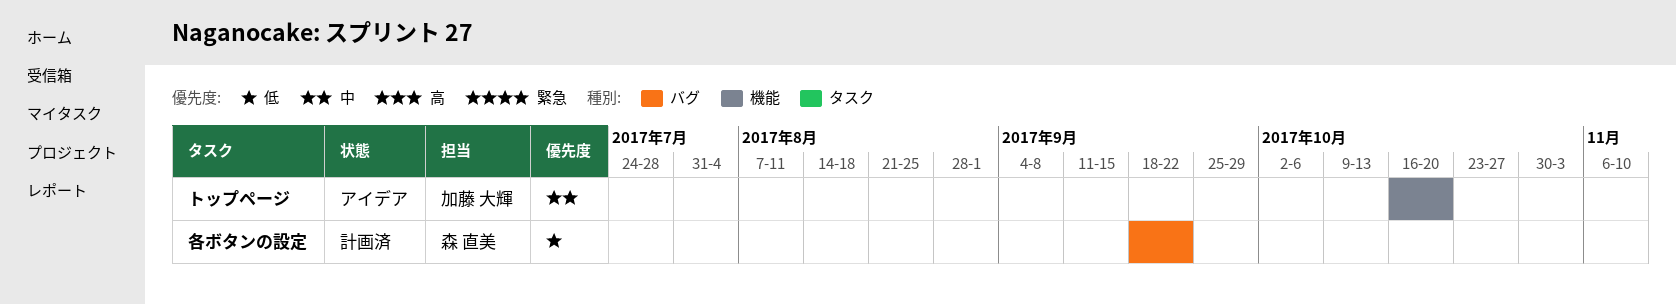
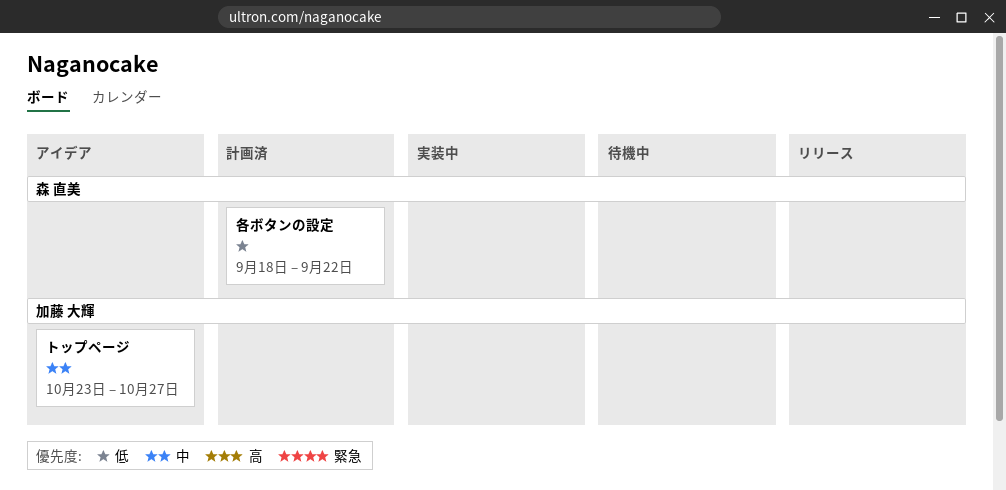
トップページ, start: Oct 16 -> Oct 23
トップページ, due: Oct 20 -> Oct 27

